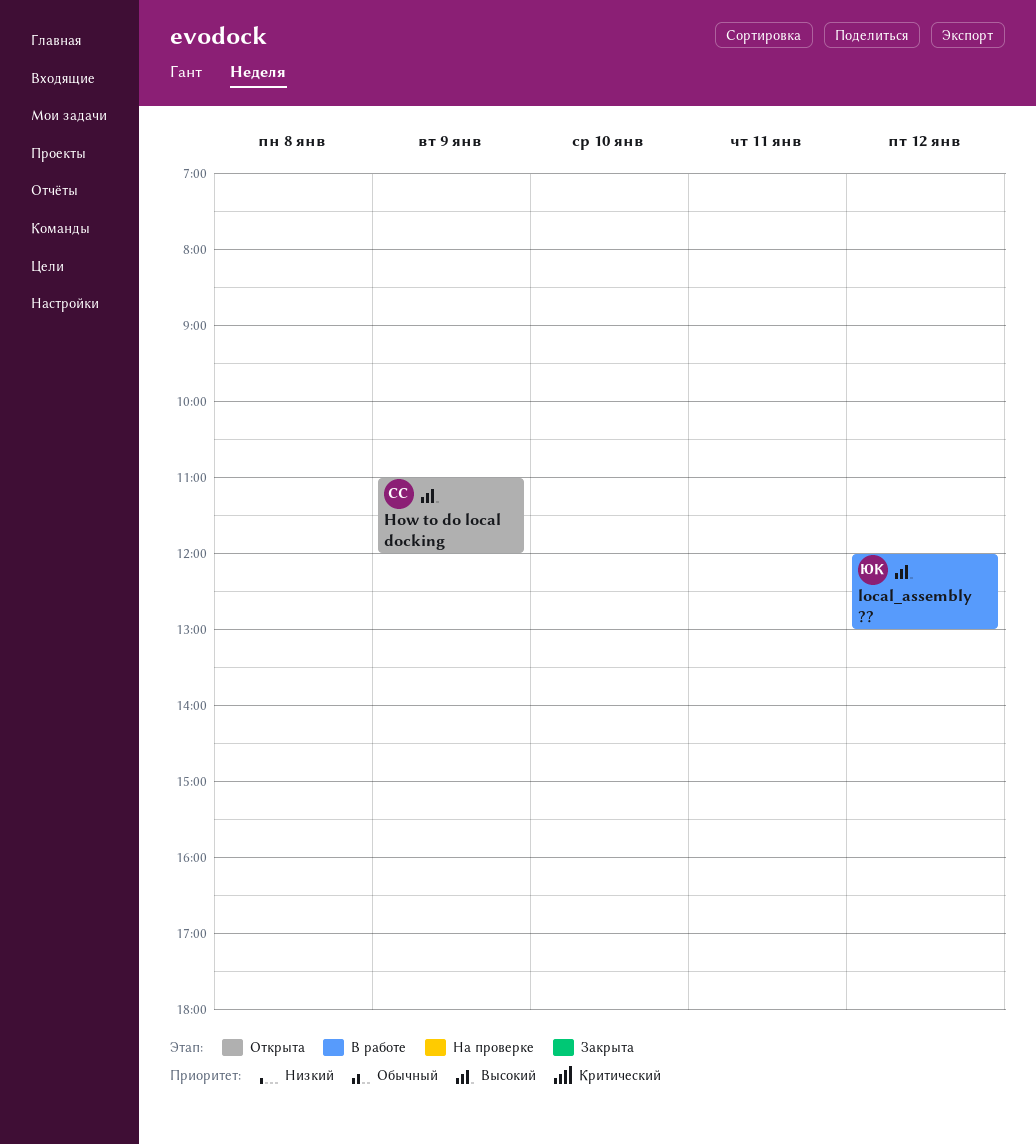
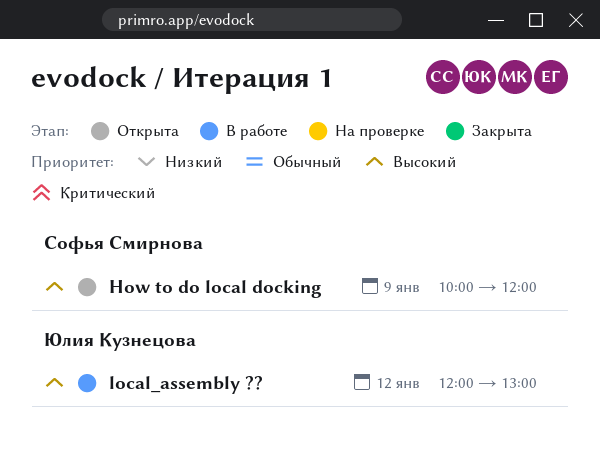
How to do local docking, begins: 11:00 -> 10:00

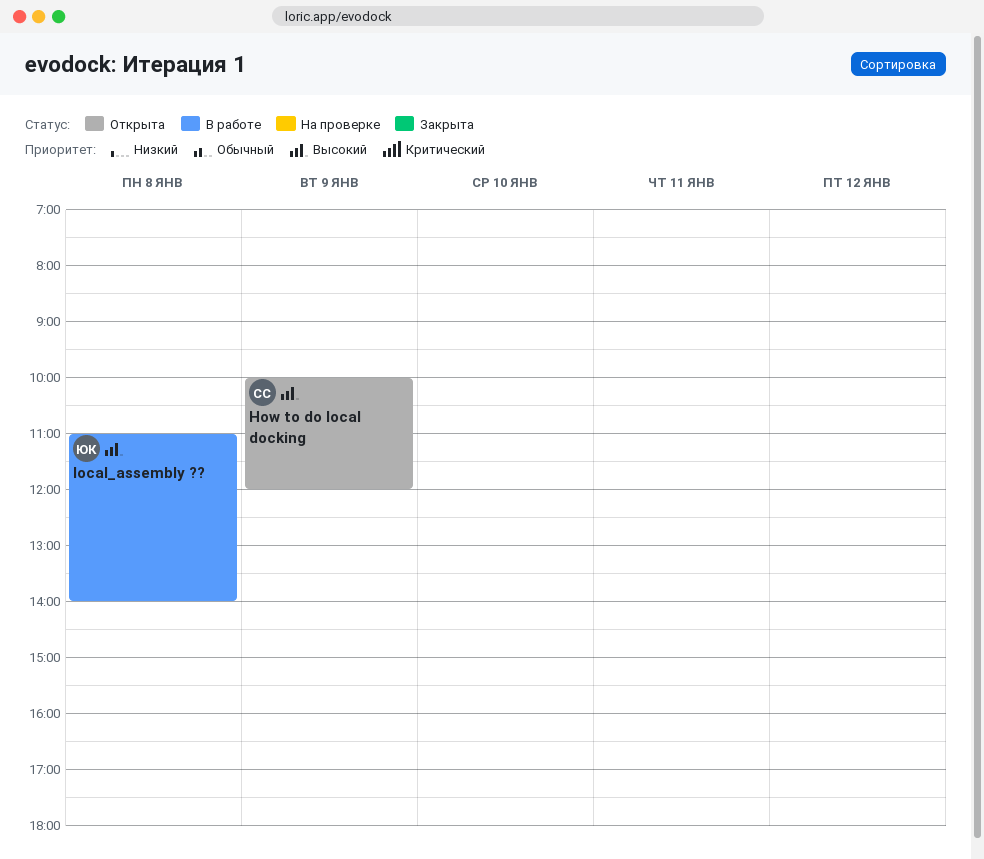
local_assembly ??, day: Jan 12 -> Jan 8
local_assembly ??, begins: 12:00 -> 11:00
local_assembly ??, ends: 13:00 -> 14:00

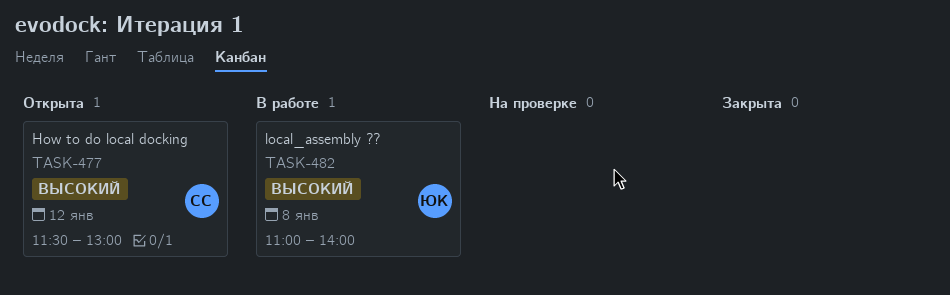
How to do local docking, day: Jan 9 -> Jan 12
How to do local docking, begins: 10:00 -> 11:30
How to do local docking, ends: 12:00 -> 13:00

